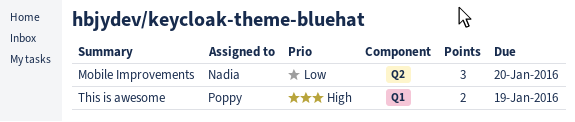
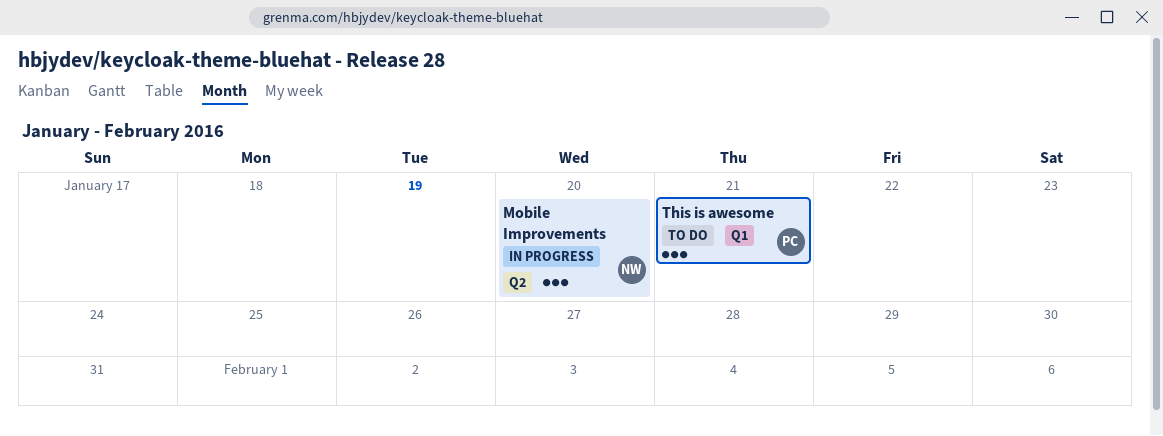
This is awesome, estimate: 2 -> 3
This is awesome, due: Jan 19 -> Jan 21

